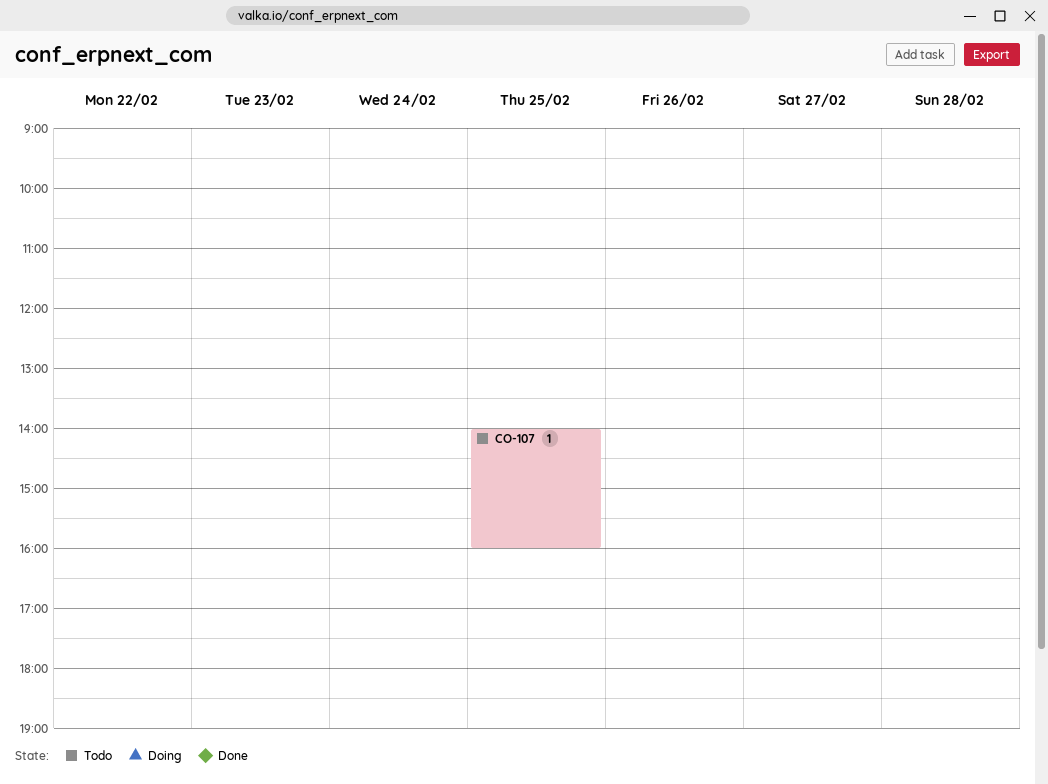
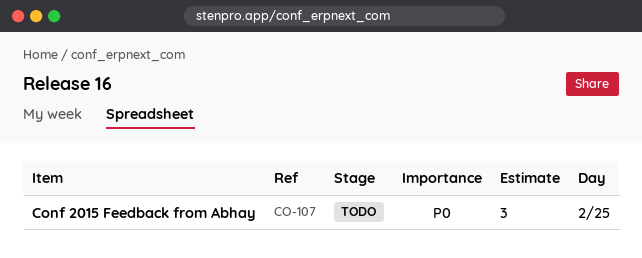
CO-107, estimate: 1 -> 3

